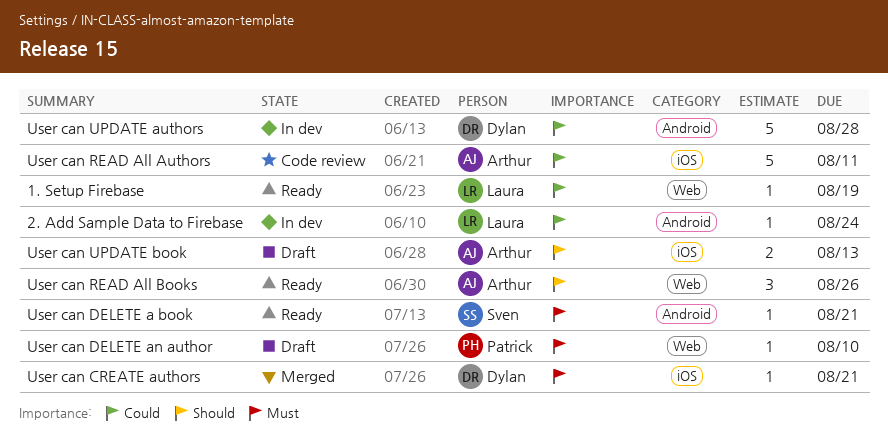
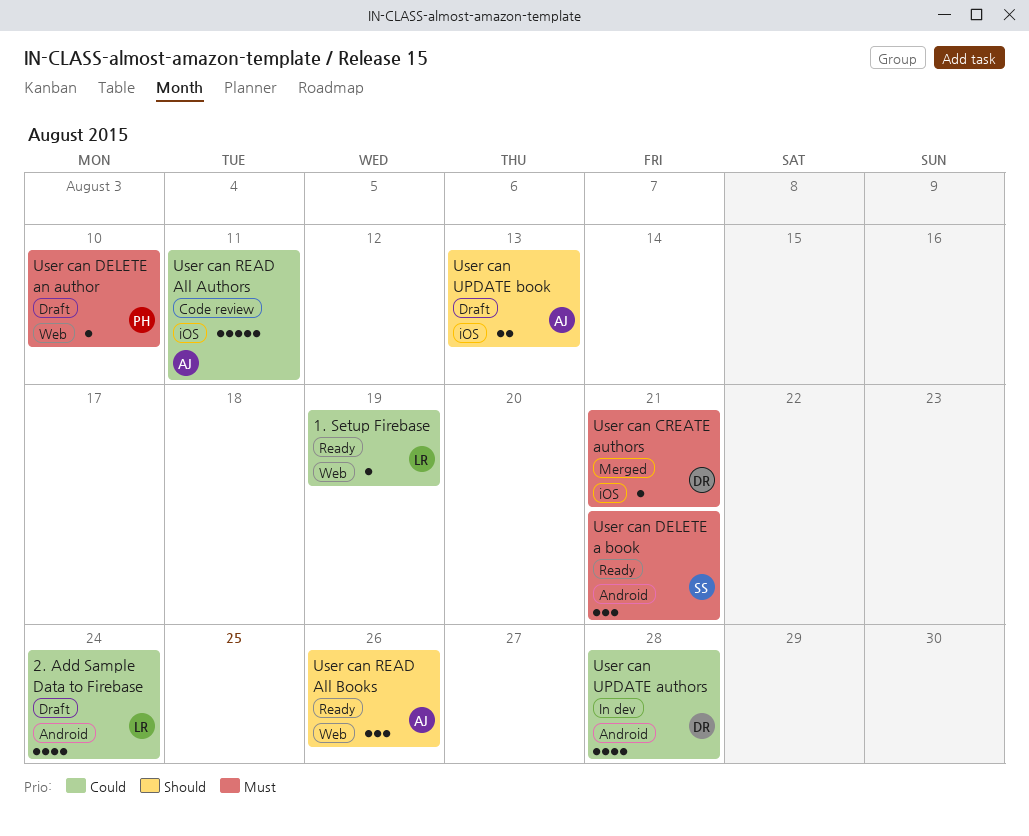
2. Add Sample Data to Firebase, status: In dev -> Draft
2. Add Sample Data to Firebase, estimate: 1 -> 4
User can DELETE a book, estimate: 1 -> 3
User can UPDATE authors, estimate: 5 -> 4

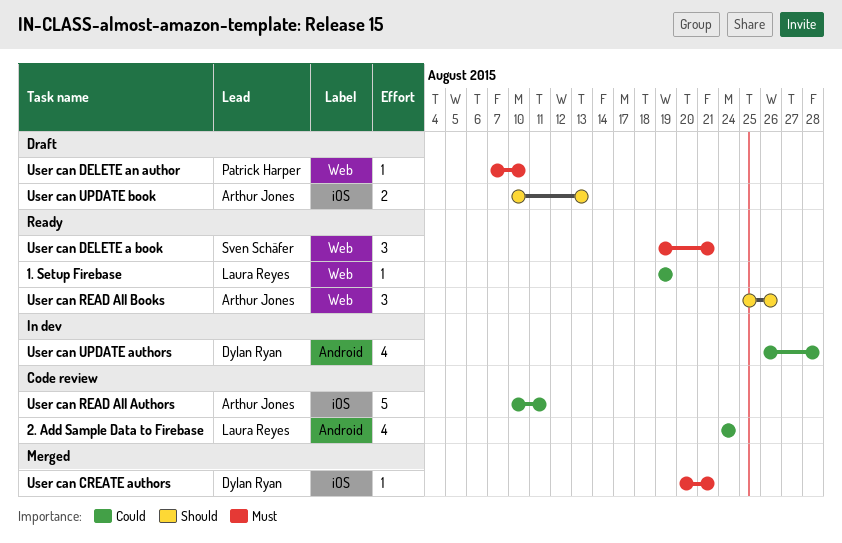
2. Add Sample Data to Firebase, status: Draft -> Code review
User can DELETE a book, label: Android -> Web

